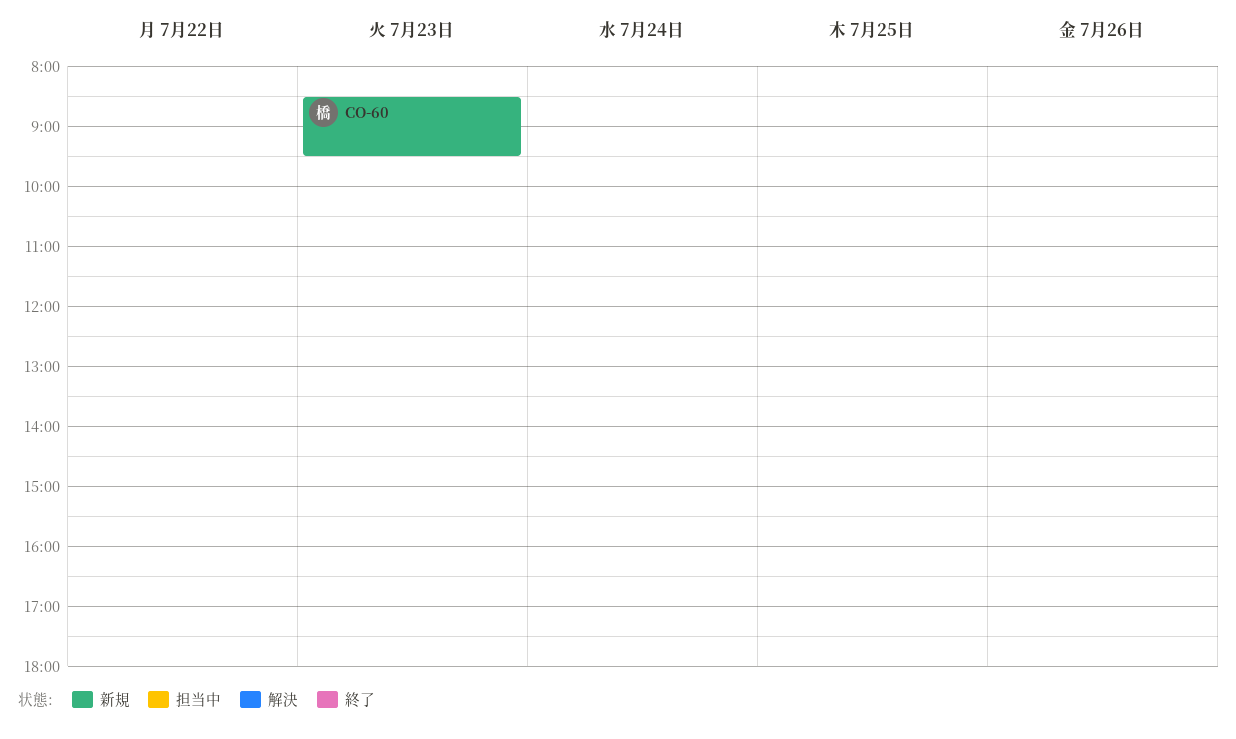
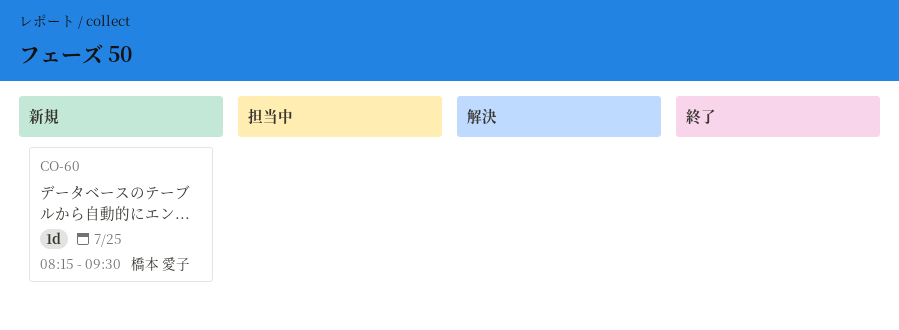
CO-60, day: Jul 23 -> Jul 25
CO-60, begins: 08:30 -> 08:15

